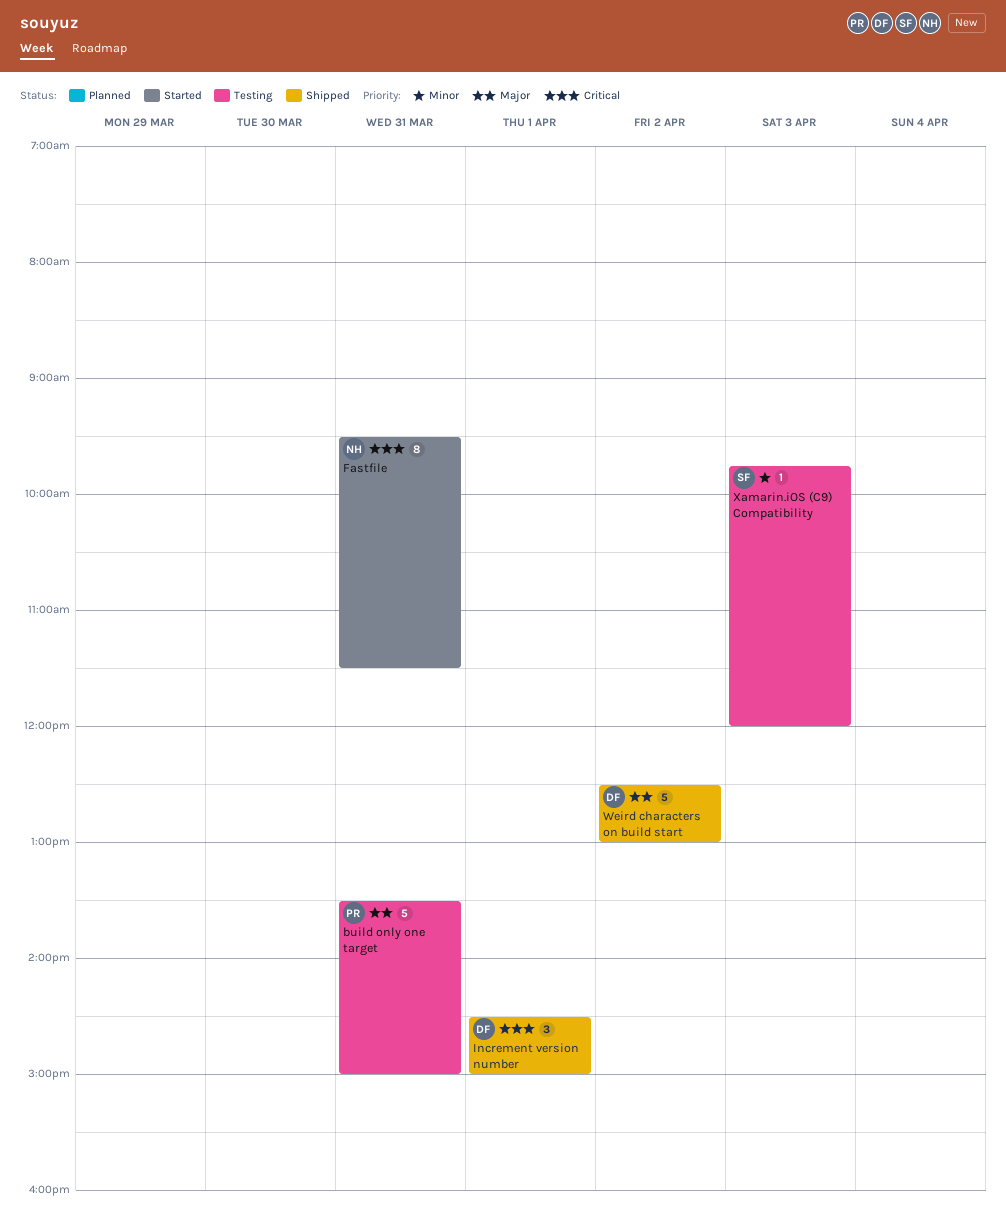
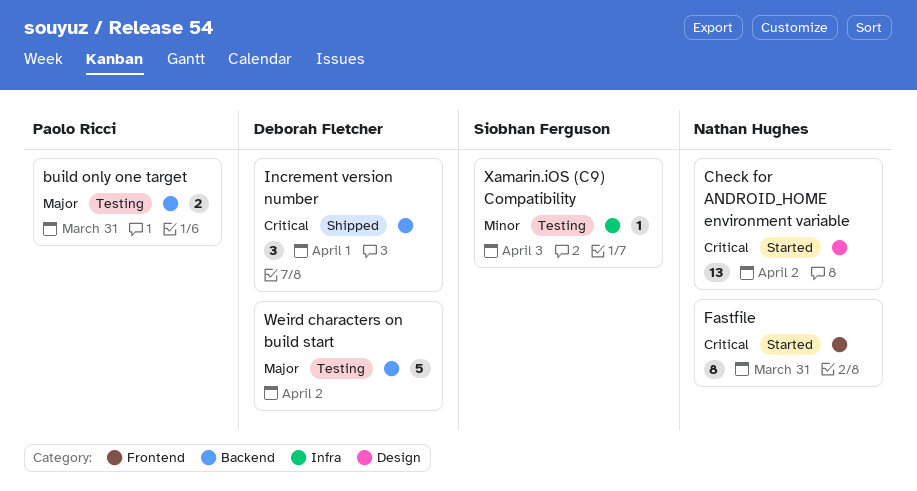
build only one target, estimate: 5 -> 2
Check for ANDROID_HOME environment variable: none -> present
Weird characters on build start, status: Shipped -> Testing

